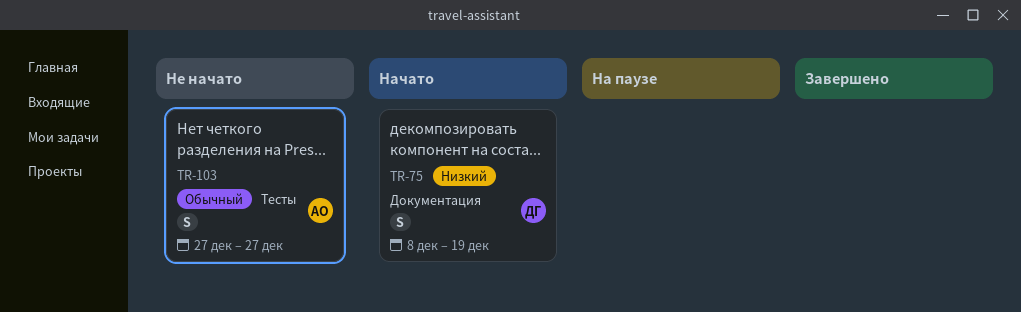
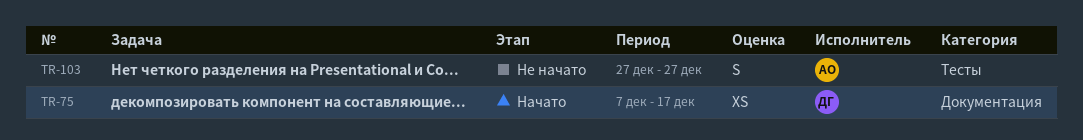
TR-75, estimate: S -> XS
TR-75, start: Dec 8 -> Dec 7
TR-75, due: Dec 19 -> Dec 17

